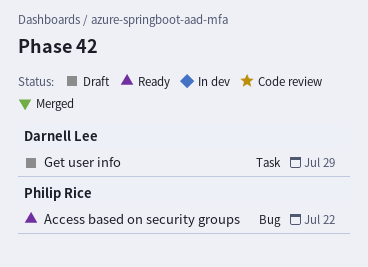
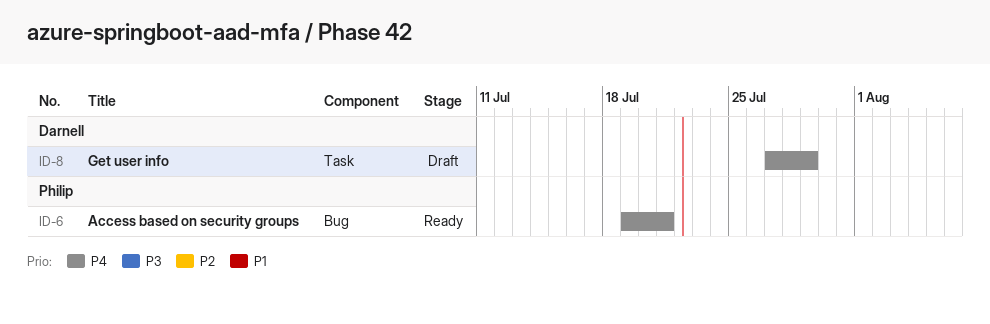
Access based on security groups, due: Jul 22 -> Jul 21

